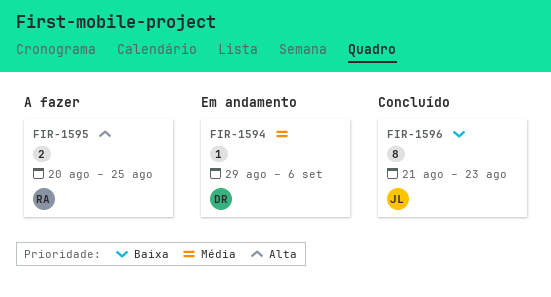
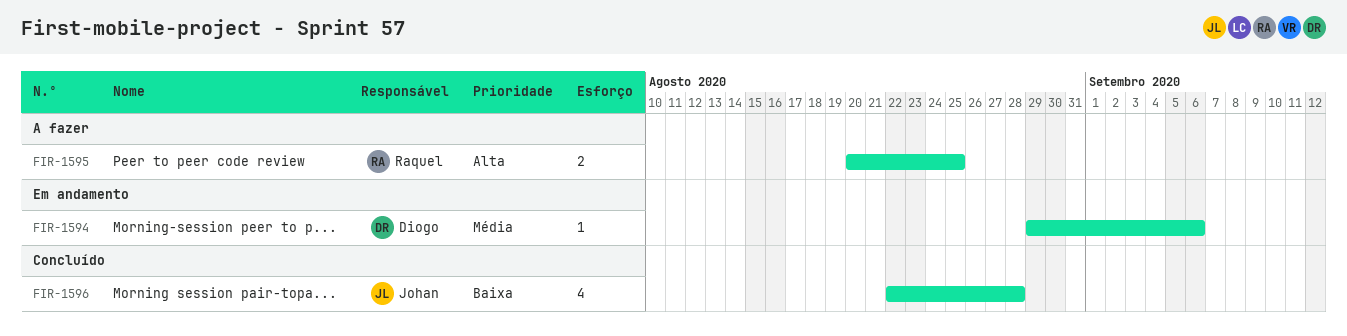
FIR-1596, estimate: 8 -> 4
FIR-1596, start: Aug 21 -> Aug 22
FIR-1596, due: Aug 23 -> Aug 28

